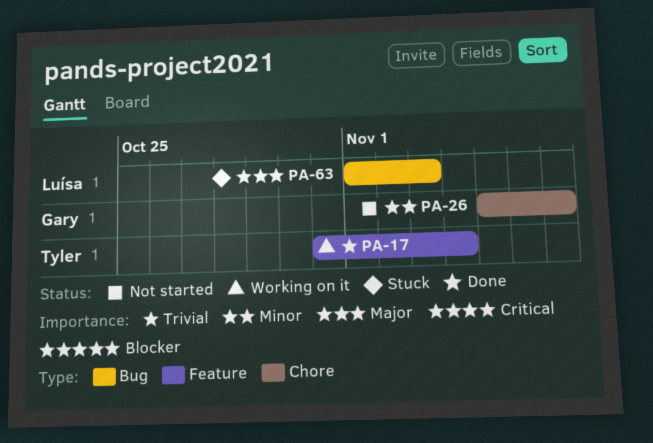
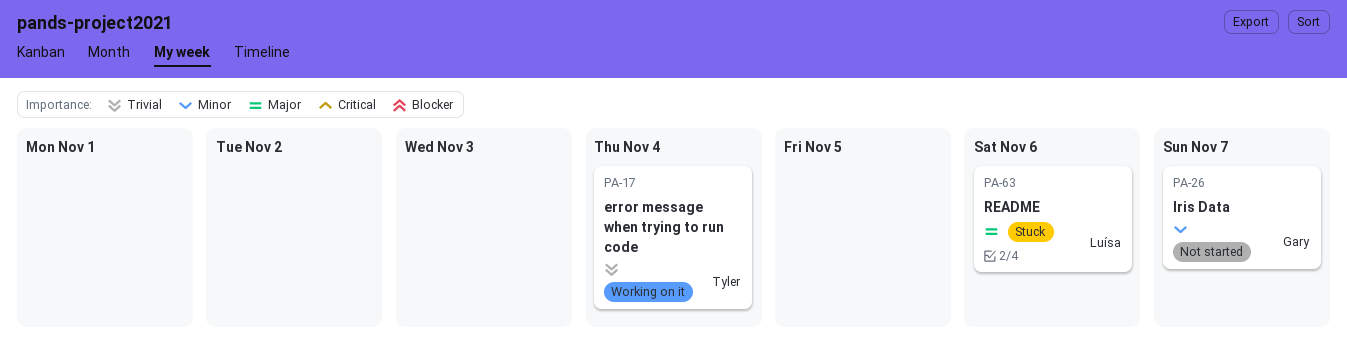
PA-63, due: Nov 3 -> Nov 6

